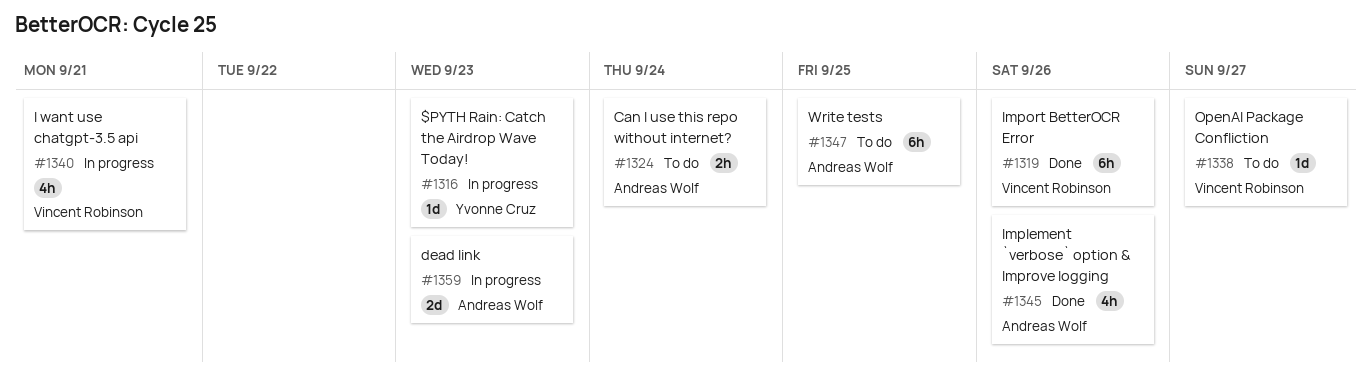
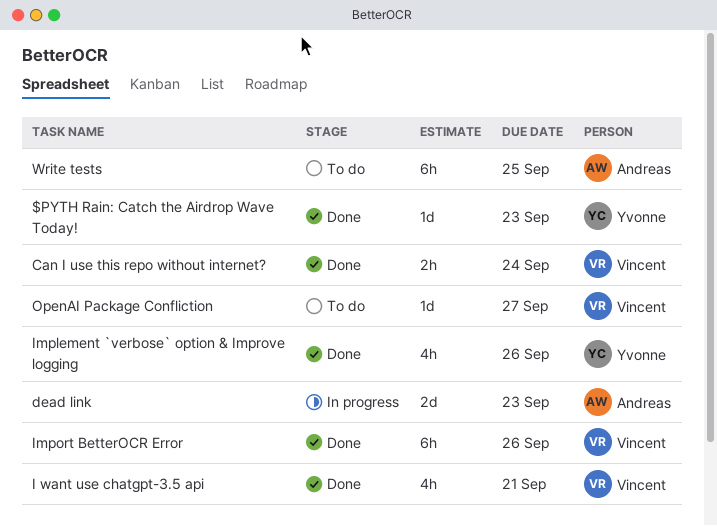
$PYTH Rain: Catch the Airdrop Wave Today!, status: In progress -> Done
Can I use this repo without internet?, status: To do -> Done
Can I use this repo without internet?, owner: Andreas Wolf -> Vincent Robinson
I want use chatgpt-3.5 api, status: In progress -> Done
Implement `verbose` option & Improve logging, owner: Andreas Wolf -> Yvonne Cruz

